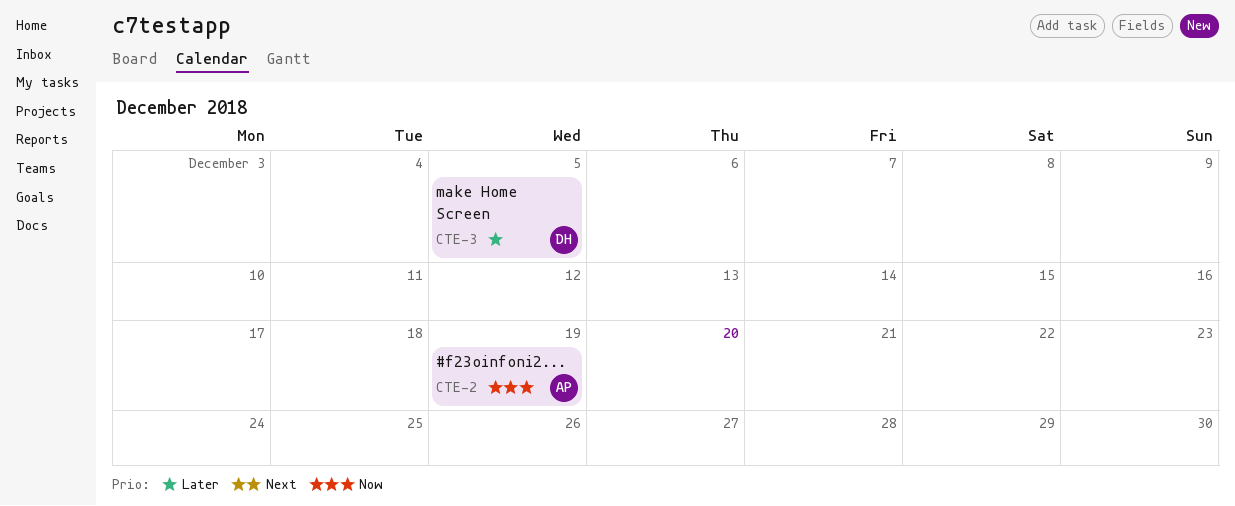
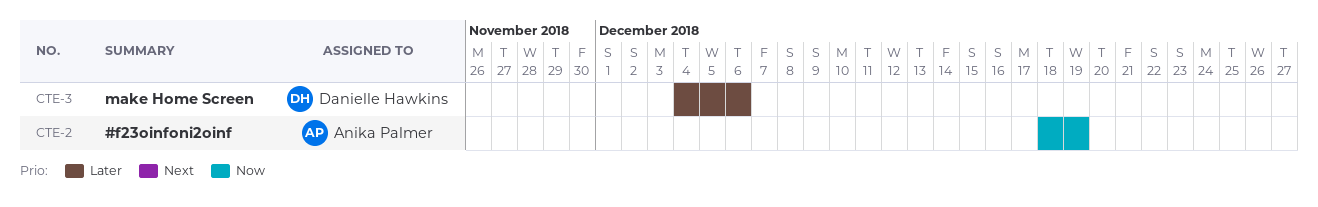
CTE-3, due: Dec 5 -> Dec 6

